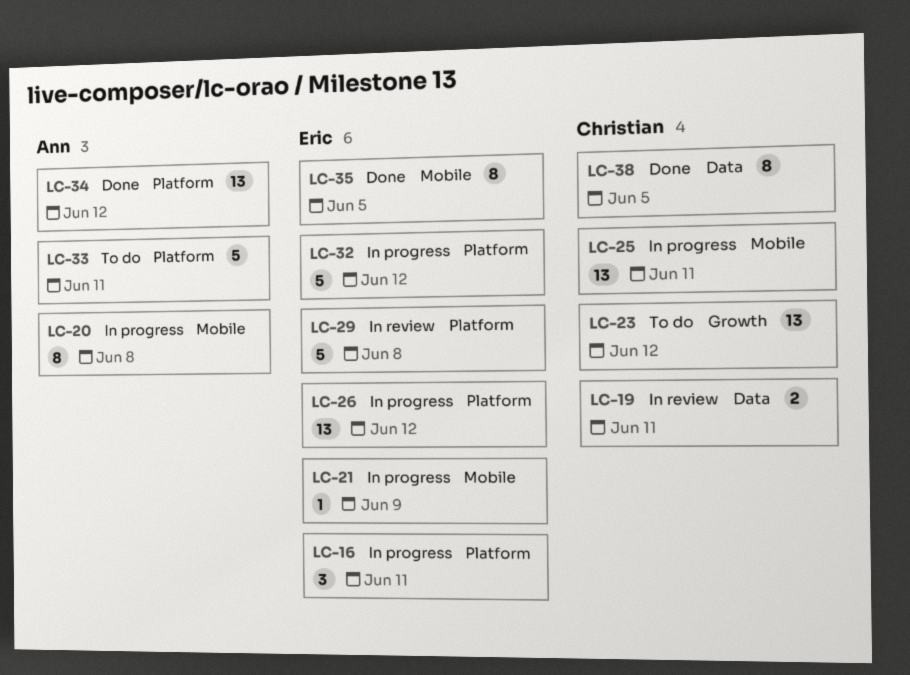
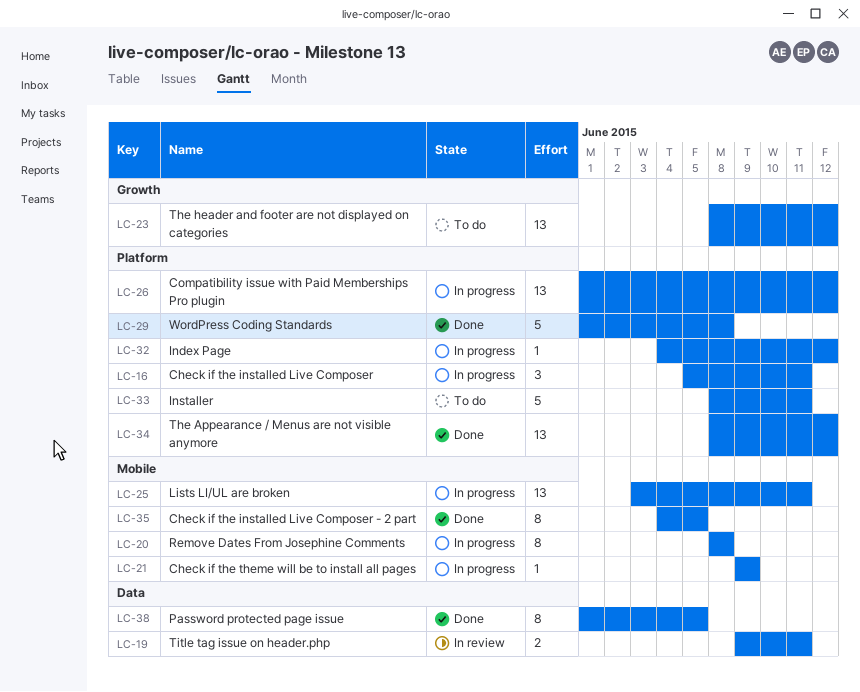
LC-29, status: In review -> Done
LC-32, estimate: 5 -> 1

